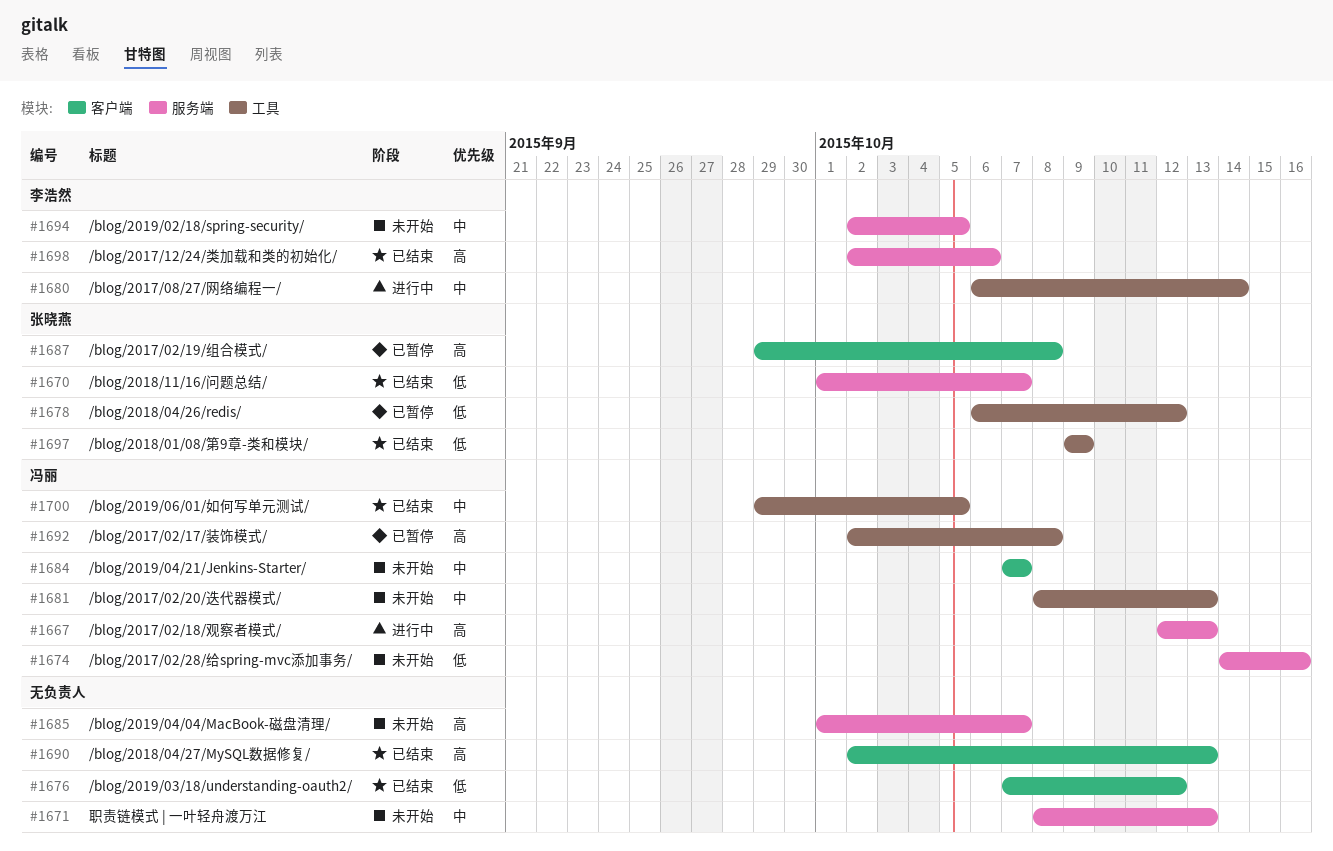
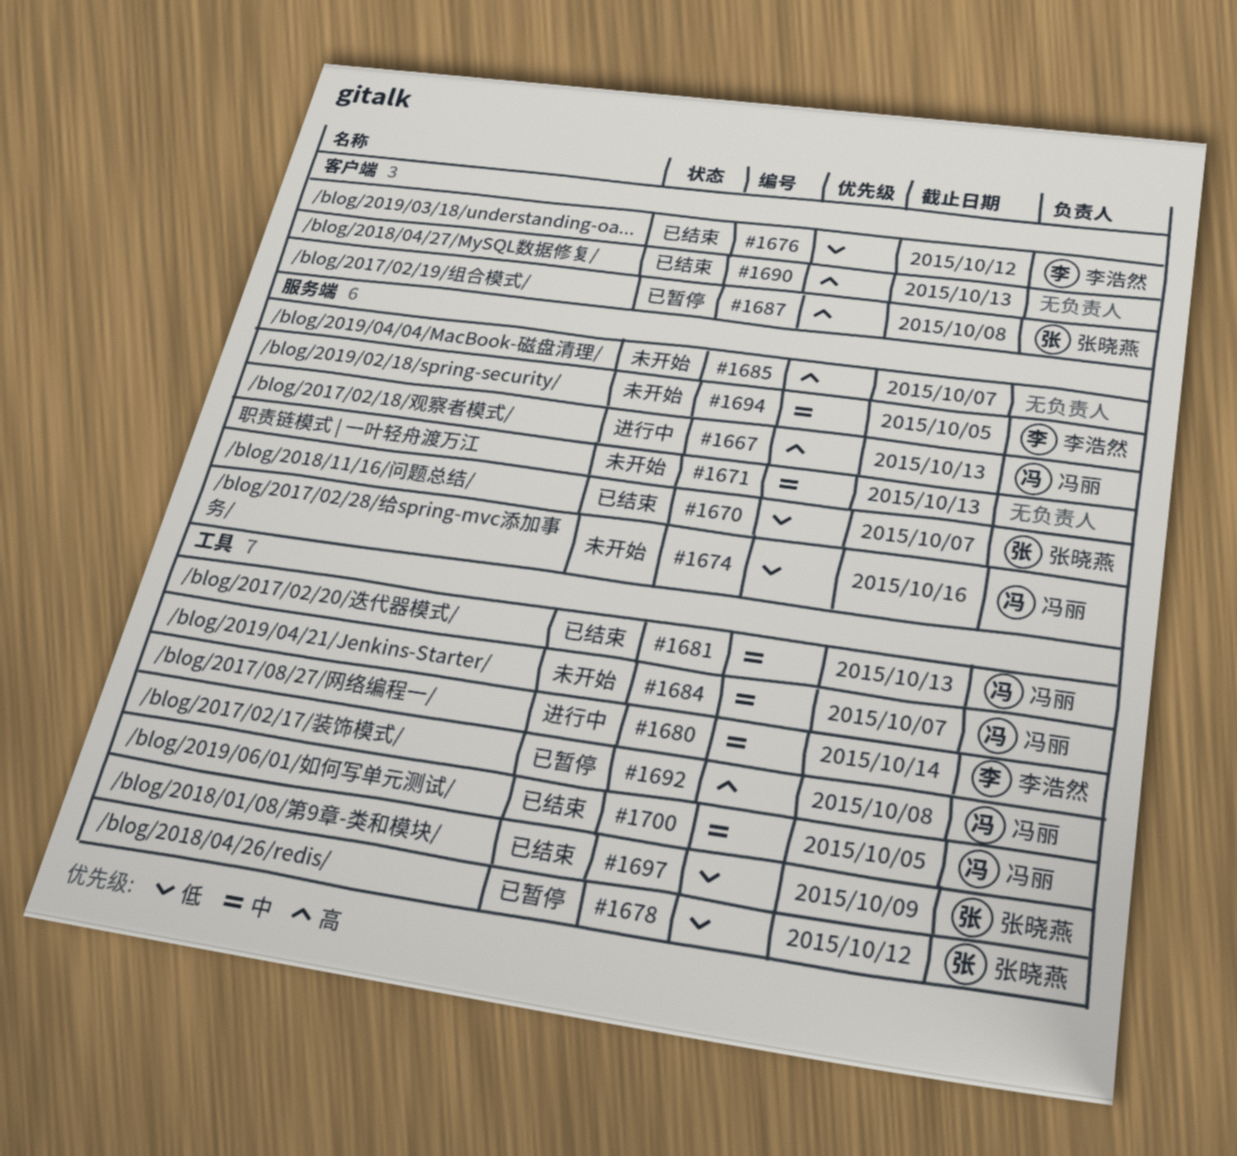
#1676, owner: none -> 李浩然
#1681, status: 未开始 -> 已结束
#1684, label: 客户端 -> 工具
#1698: present -> none

